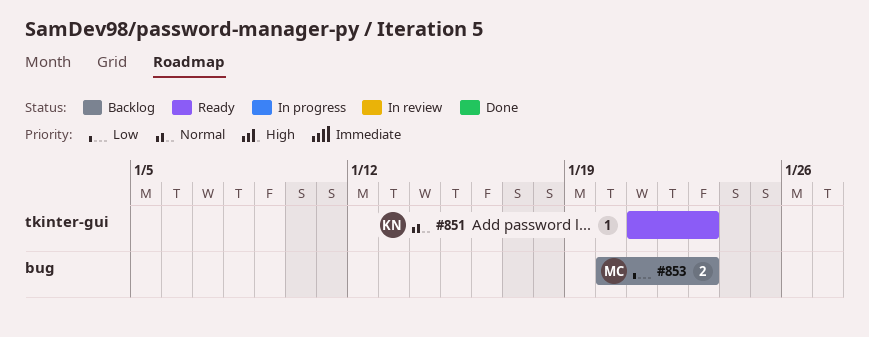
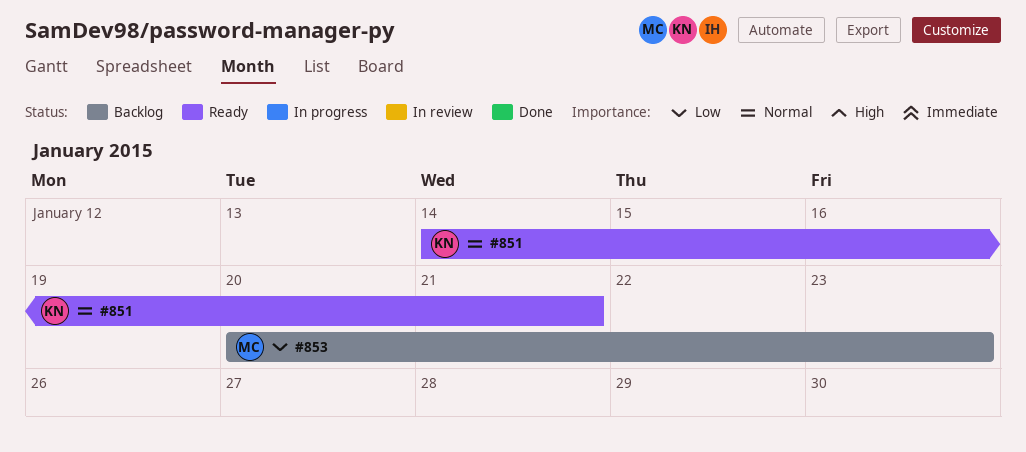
#851, start: Jan 21 -> Jan 14
#851, due: Jan 23 -> Jan 21

